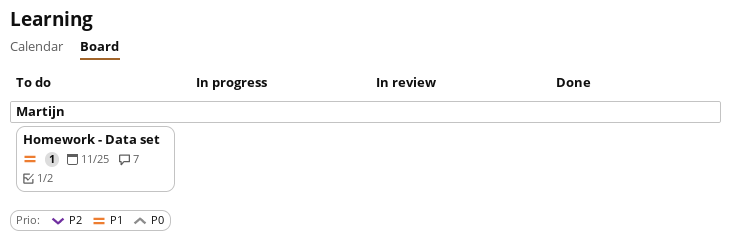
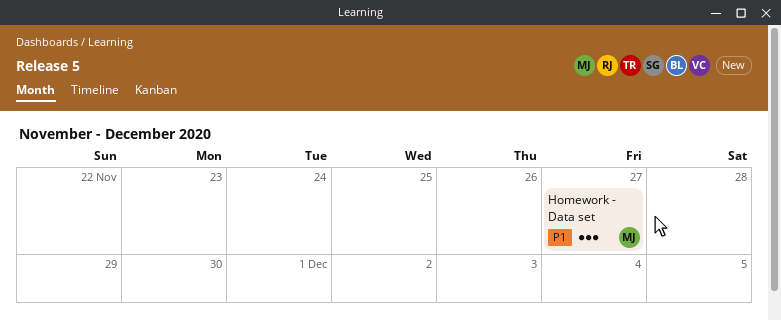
Homework - Data set, estimate: 1 -> 3
Homework - Data set, due: Nov 25 -> Nov 27

